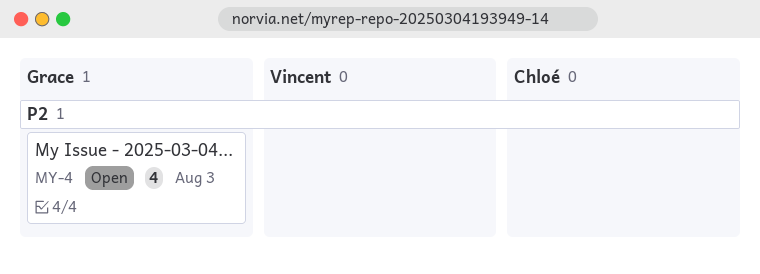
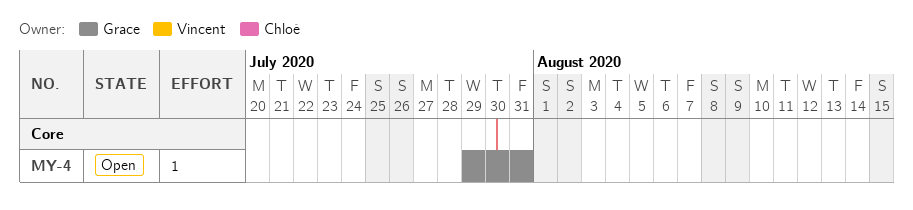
MY-4, estimate: 4 -> 1
MY-4, due: Aug 3 -> Jul 31

